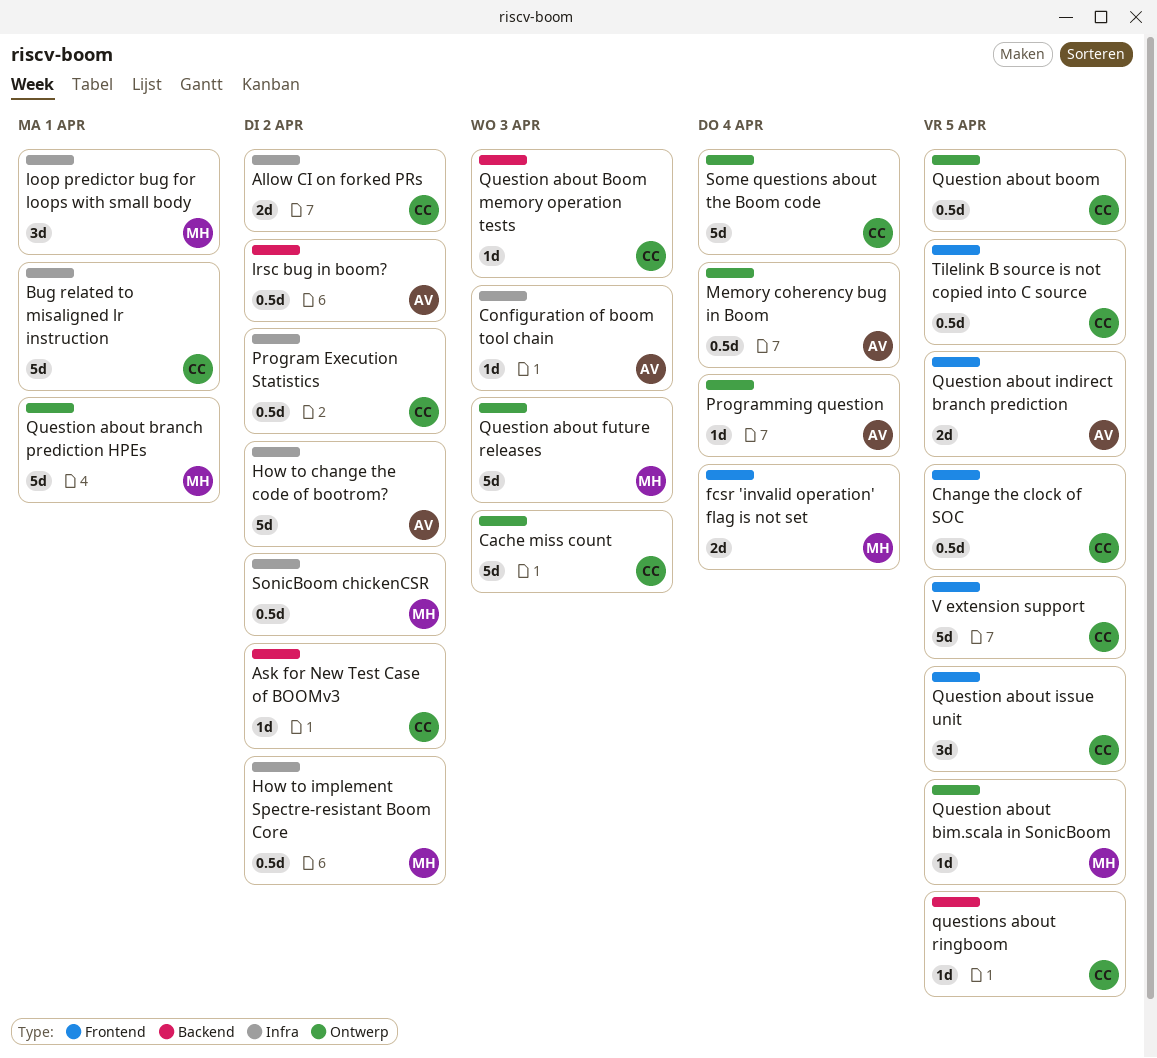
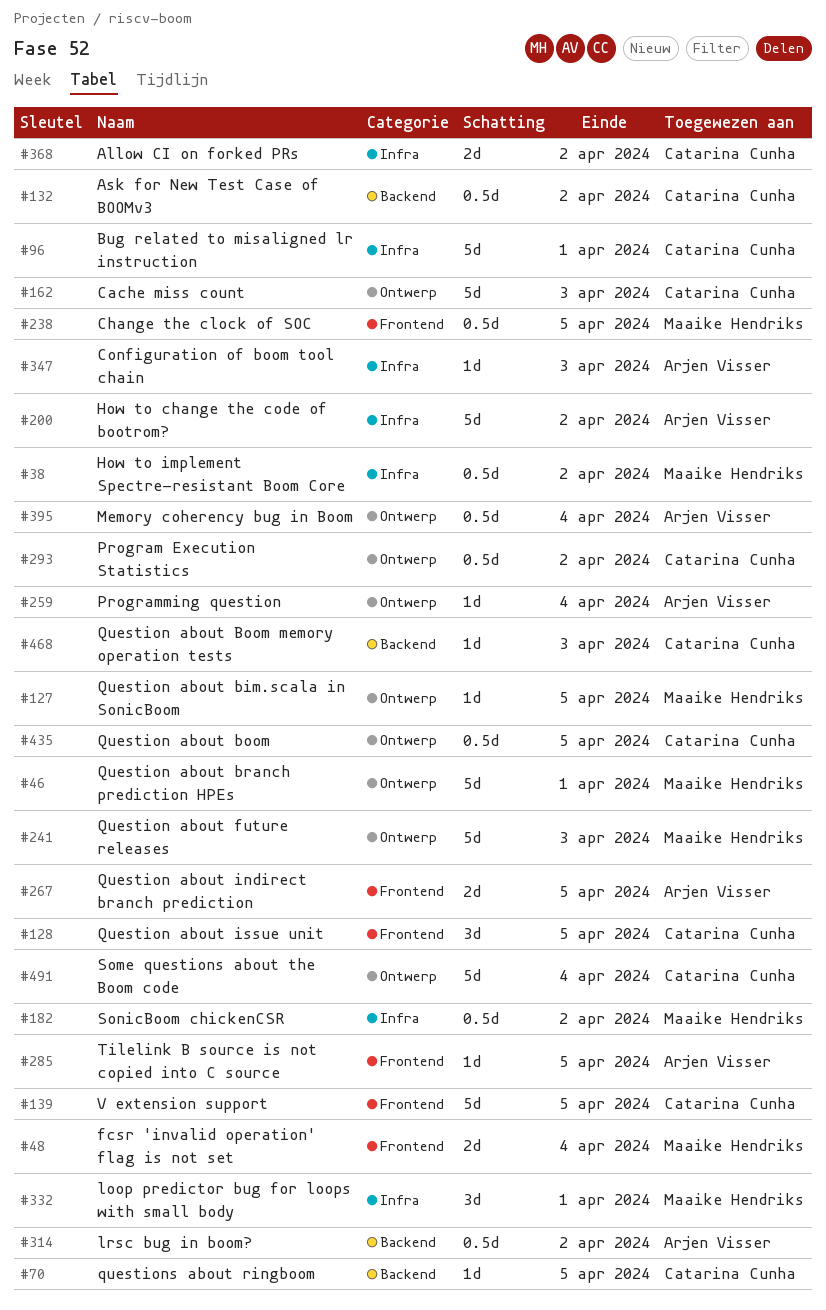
Ask for New Test Case of BOOMv3, estimate: 1d -> 0.5d
Change the clock of SOC, owner: Catarina Cunha -> Maaike Hendriks
Program Execution Statistics, label: Infra -> Ontwerp
Tilelink B source is not copied into C source, owner: Catarina Cunha -> Arjen Visser
Tilelink B source is not copied into C source, estimate: 0.5d -> 1d

